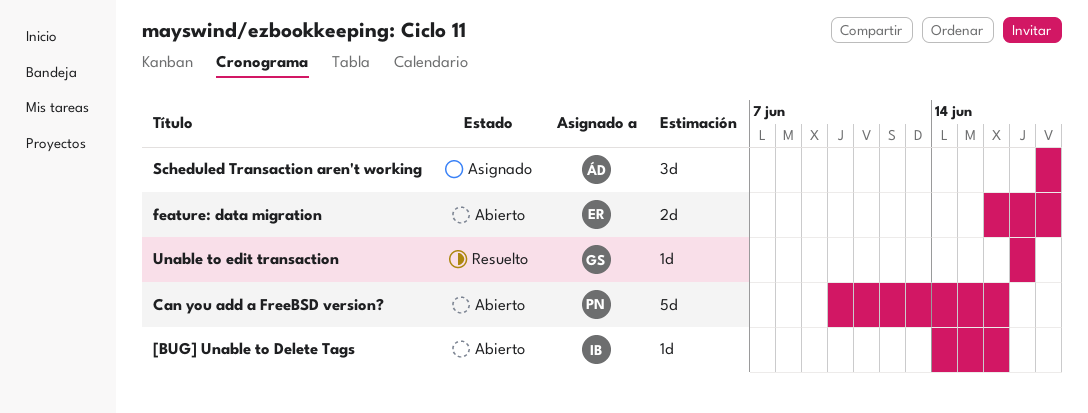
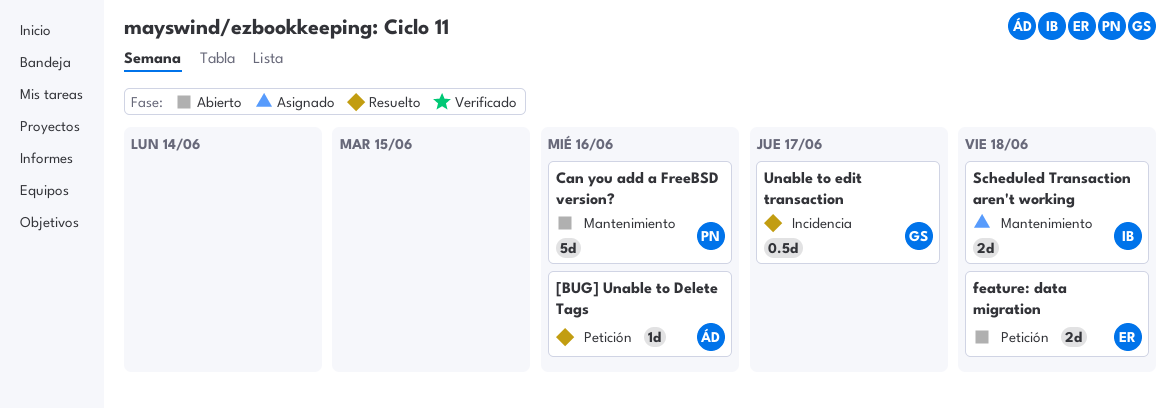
[BUG] Unable to Delete Tags, status: Abierto -> Resuelto
[BUG] Unable to Delete Tags, owner: IB -> ÁD
Scheduled Transaction aren't working, owner: ÁD -> IB
Scheduled Transaction aren't working, estimate: 3d -> 2d
Unable to edit transaction, estimate: 1d -> 0.5d

